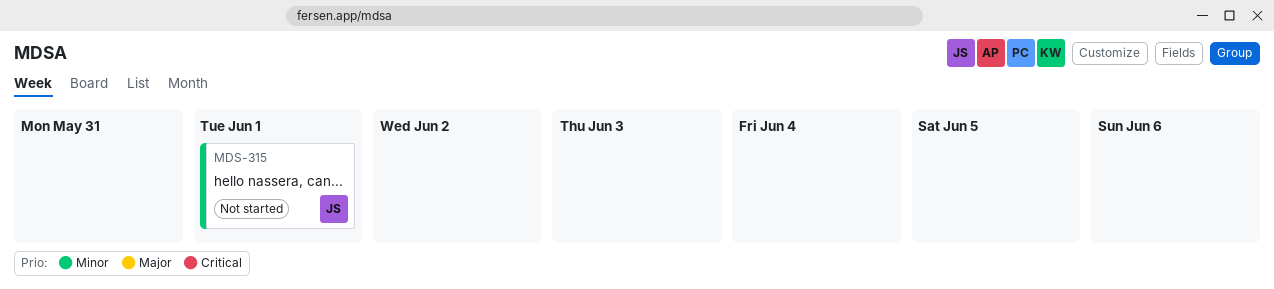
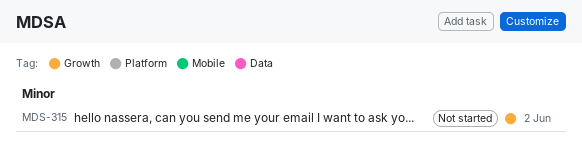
MDS-315, due: Jun 1 -> Jun 2

